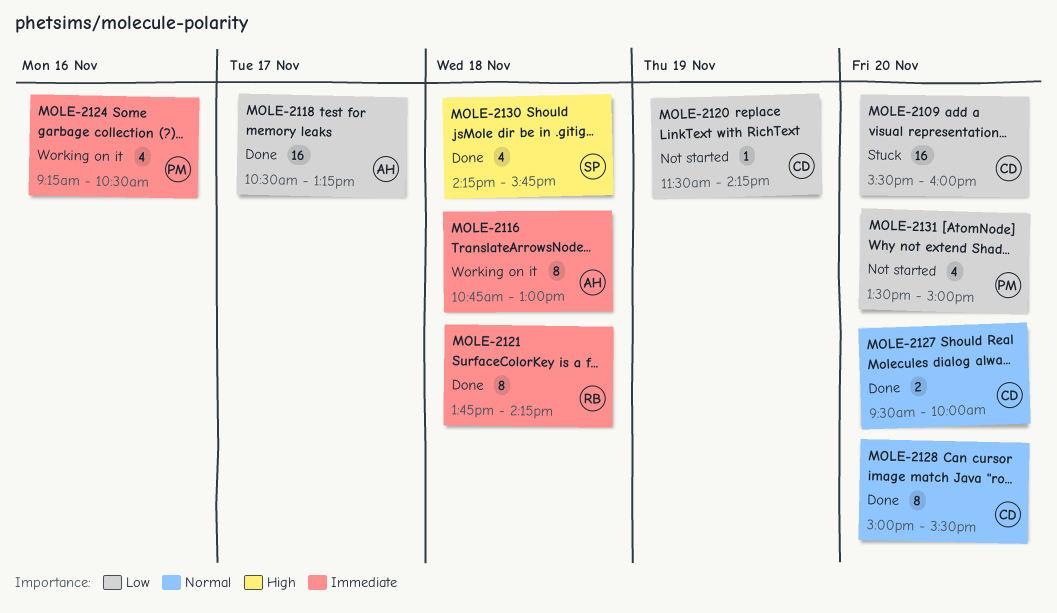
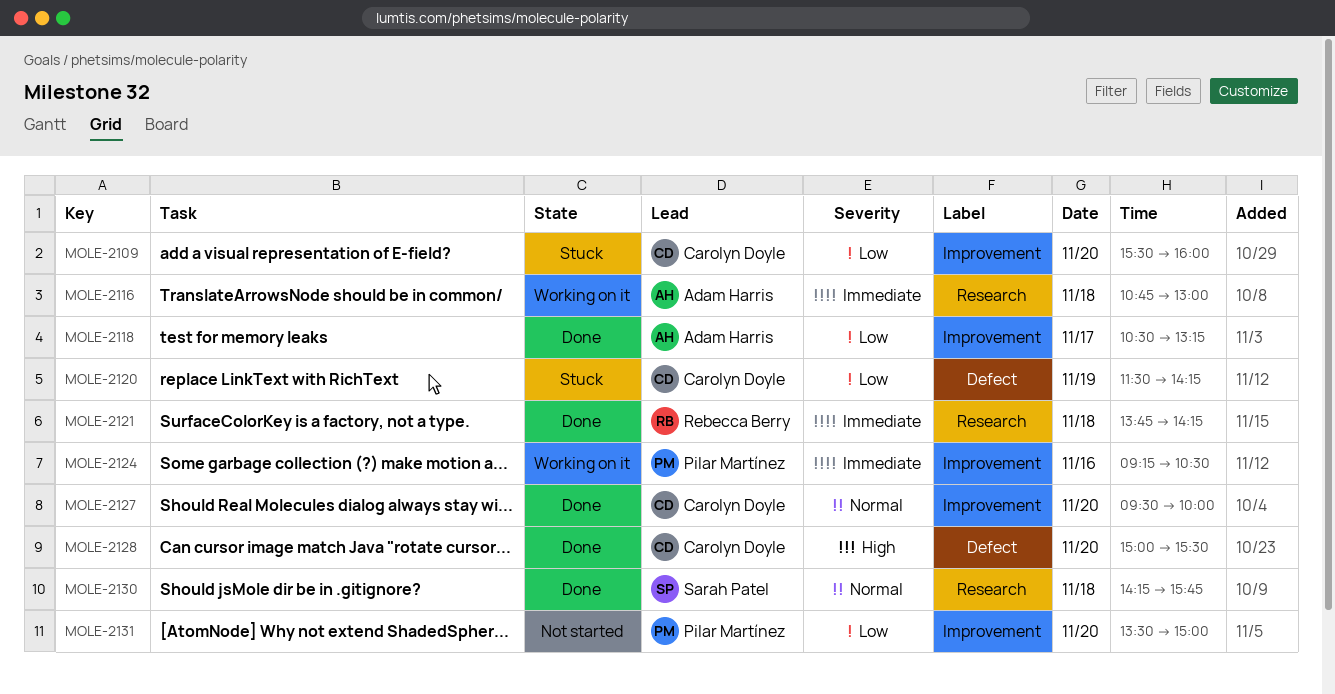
MOLE-2120, status: Not started -> Stuck
MOLE-2128, priority: Normal -> High
MOLE-2130, priority: High -> Normal

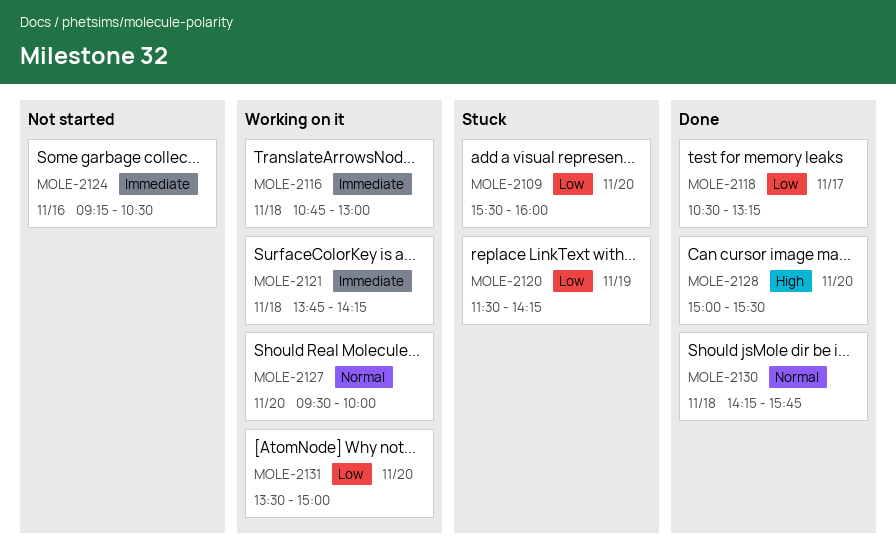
MOLE-2121, status: Done -> Working on it
MOLE-2124, status: Working on it -> Not started
MOLE-2127, status: Done -> Working on it
MOLE-2131, status: Not started -> Working on it

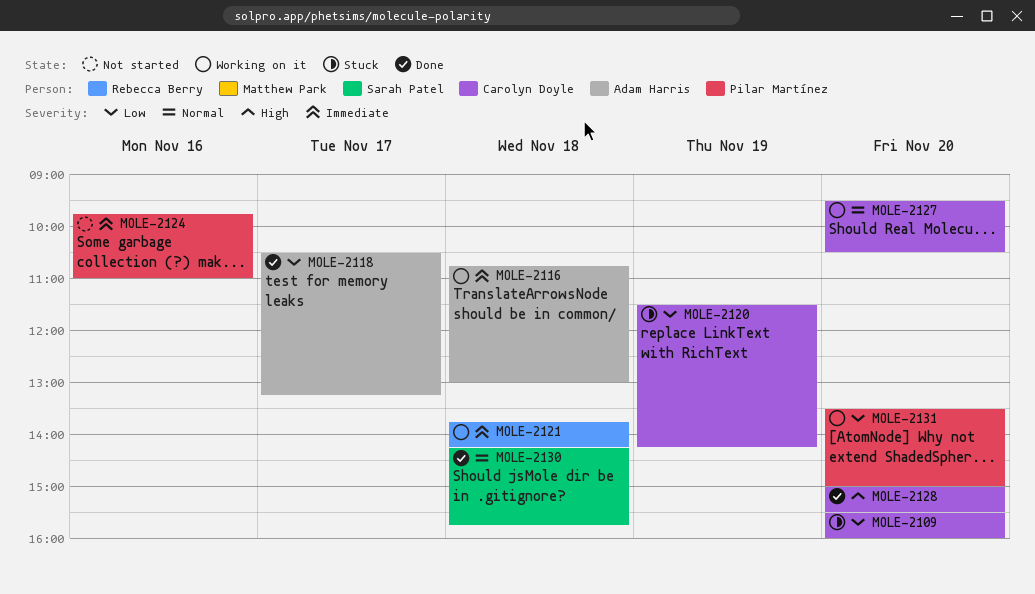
MOLE-2124, begins: 09:15 -> 09:45
MOLE-2124, ends: 10:30 -> 11:00
MOLE-2127, ends: 10:00 -> 10:30

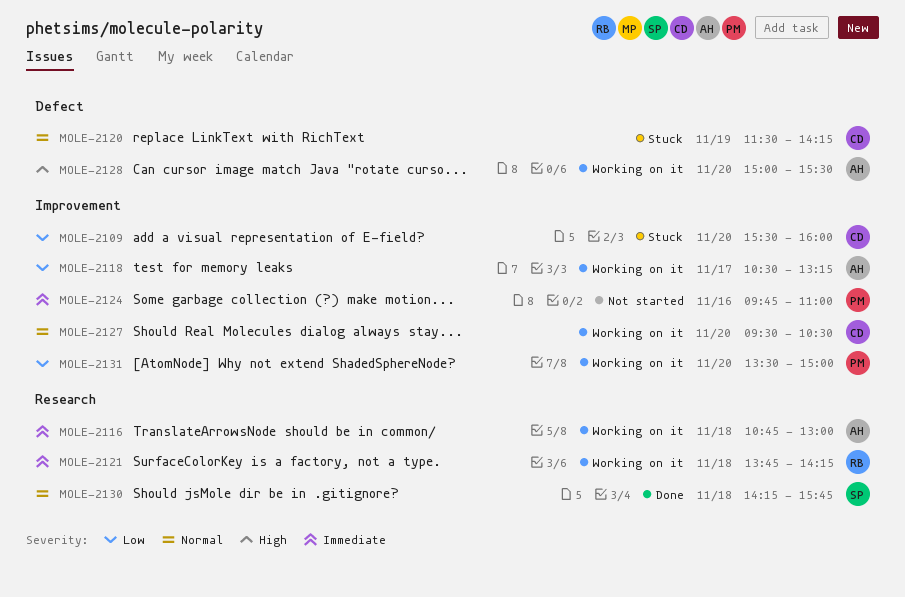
MOLE-2118, status: Done -> Working on it
MOLE-2120, priority: Low -> Normal
MOLE-2128, status: Done -> Working on it
MOLE-2128, owner: Carolyn Doyle -> Adam Harris

